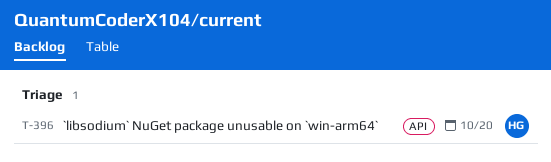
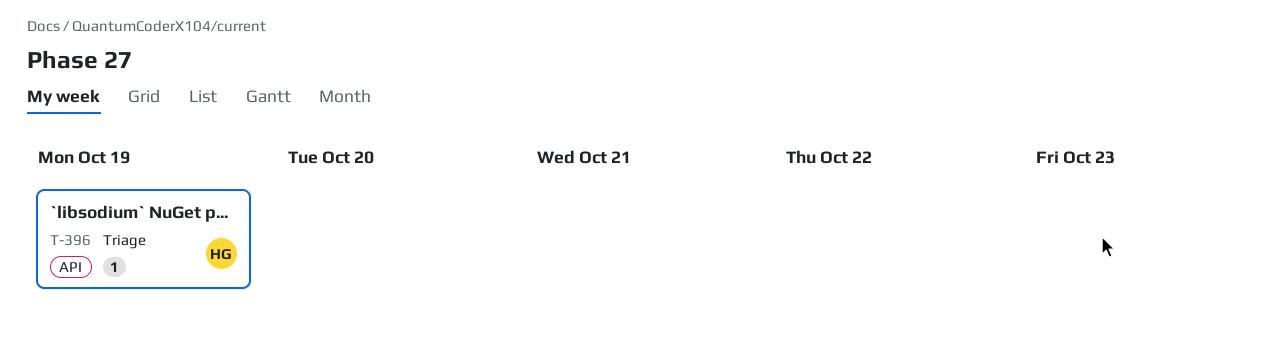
T-396, due: Oct 20 -> Oct 19

